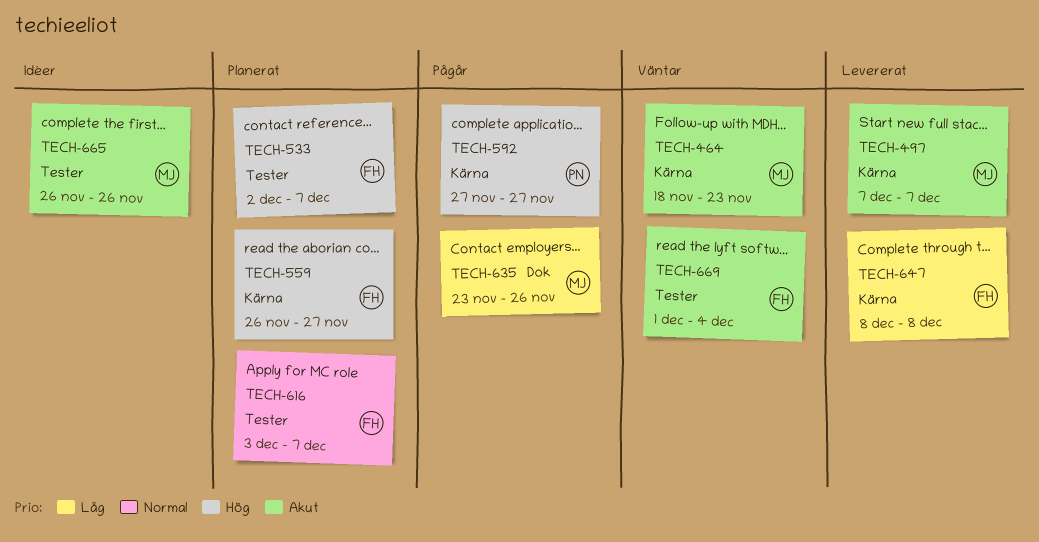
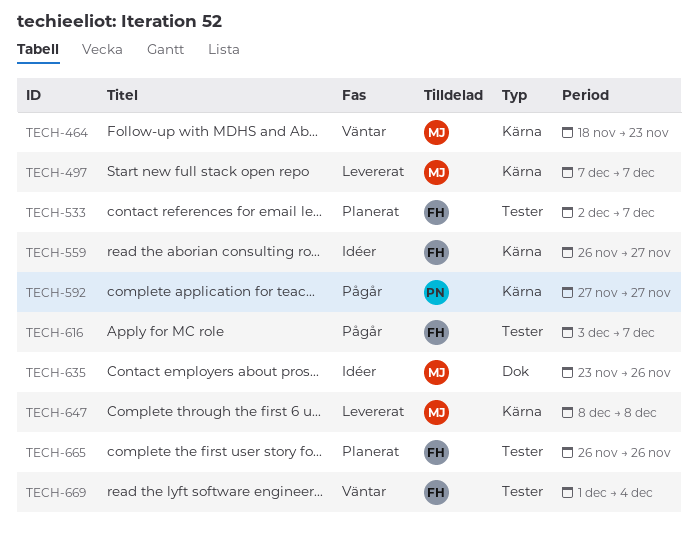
TECH-559, status: Planerat -> Idéer
TECH-616, status: Planerat -> Pågår
TECH-635, status: Pågår -> Idéer
TECH-647, owner: FH -> MJ
TECH-665, status: Idéer -> Planerat
TECH-665, owner: MJ -> FH

